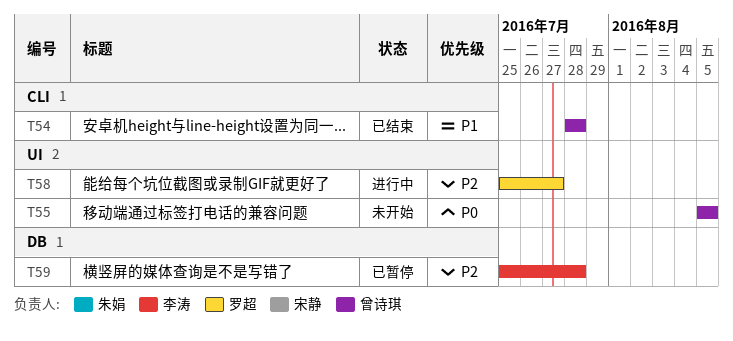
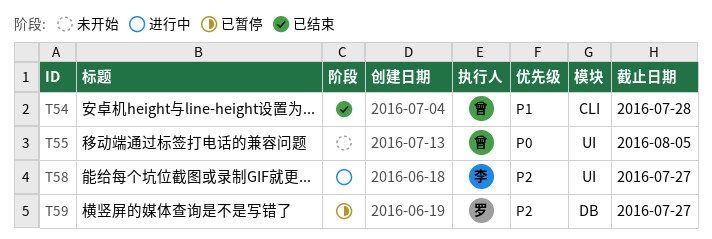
T58, owner: 罗超 -> 李涛
T59, owner: 李涛 -> 罗超
T59, due: Jul 28 -> Jul 27

